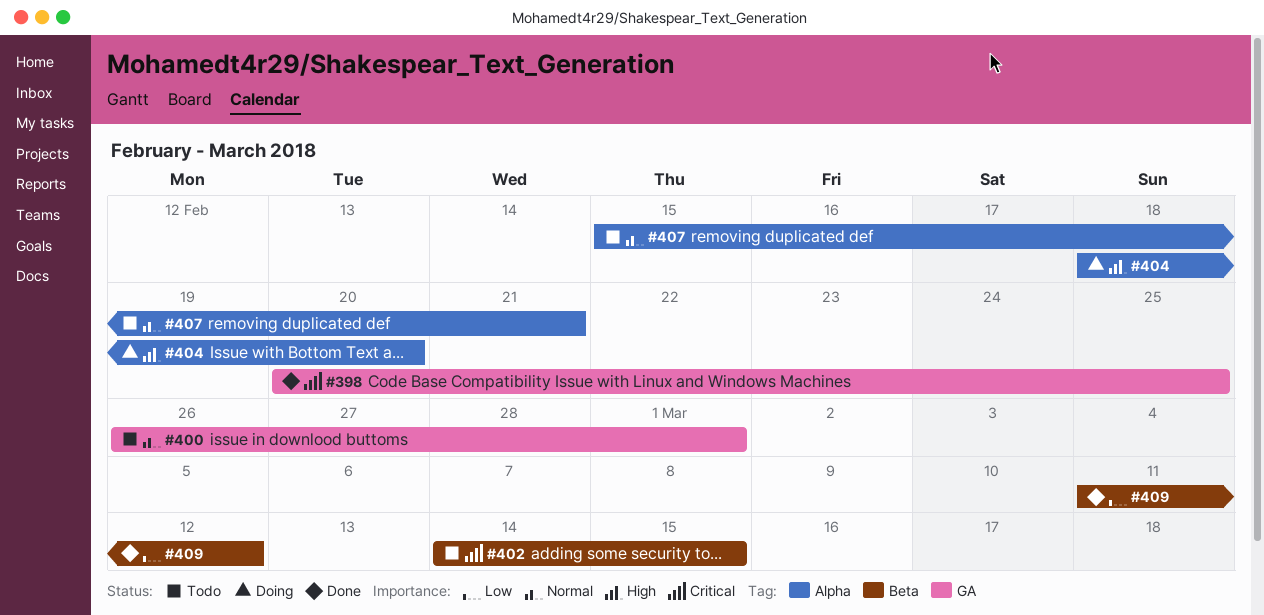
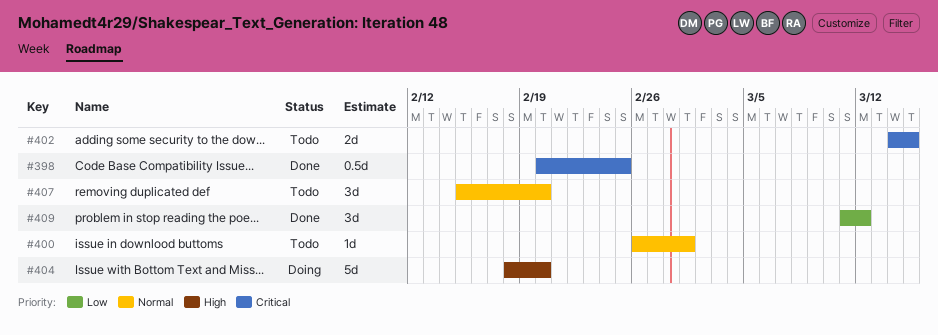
#407, due: Feb 21 -> Feb 20

